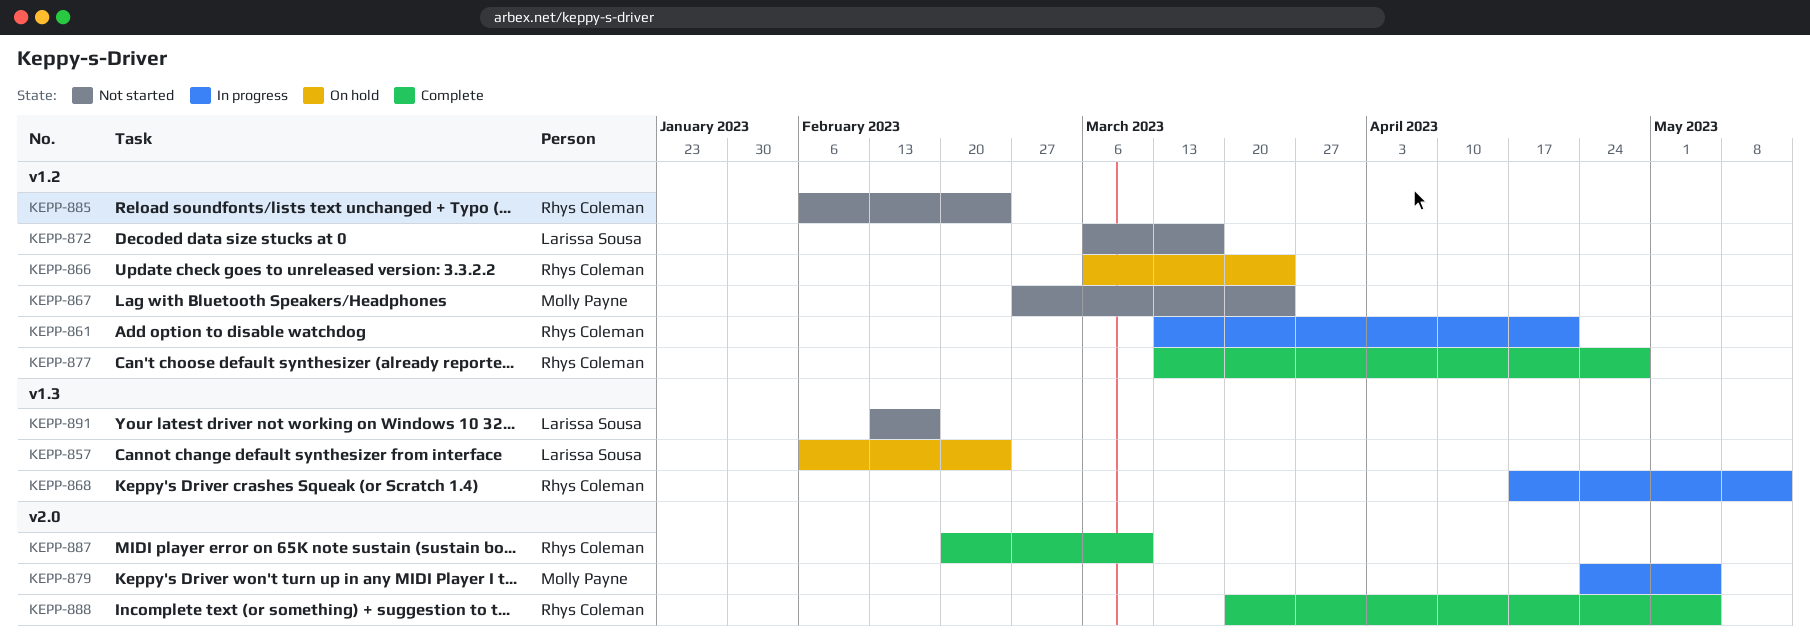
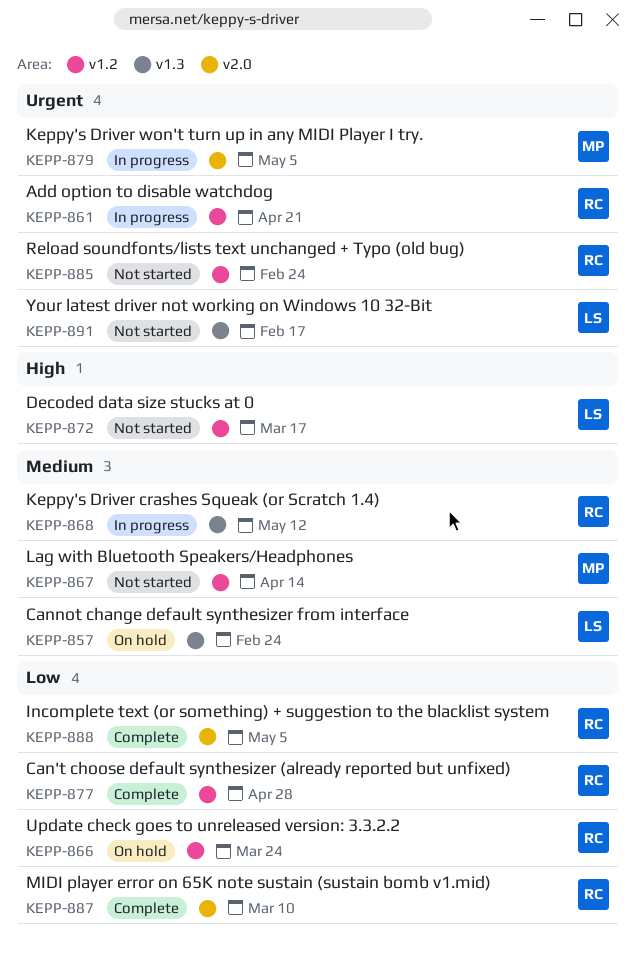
KEPP-867, due: Mar 24 -> Apr 14

